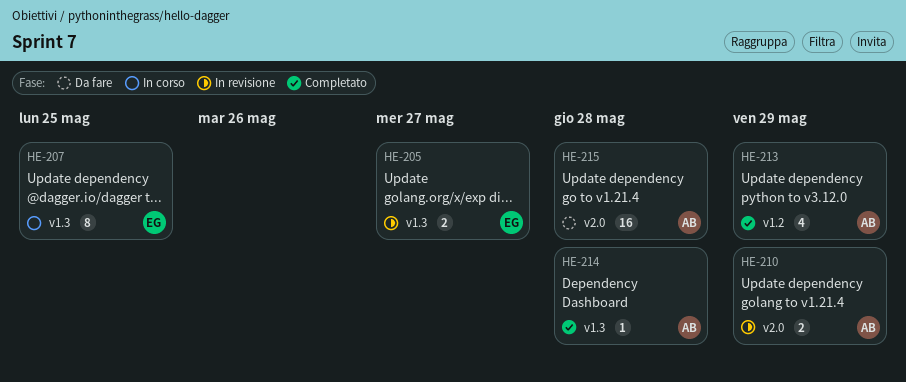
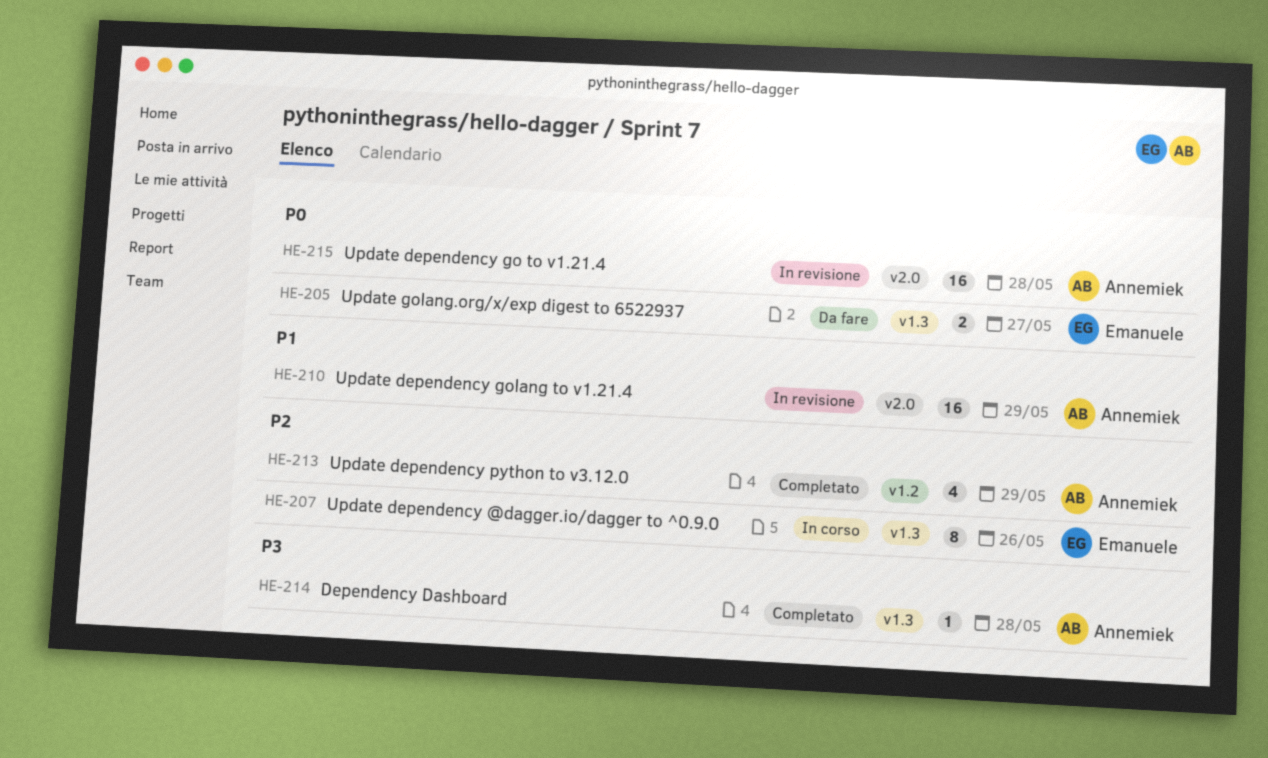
HE-205, status: In revisione -> Da fare
HE-207, due: May 25 -> May 26
HE-210, estimate: 2 -> 16
HE-215, status: Da fare -> In revisione

